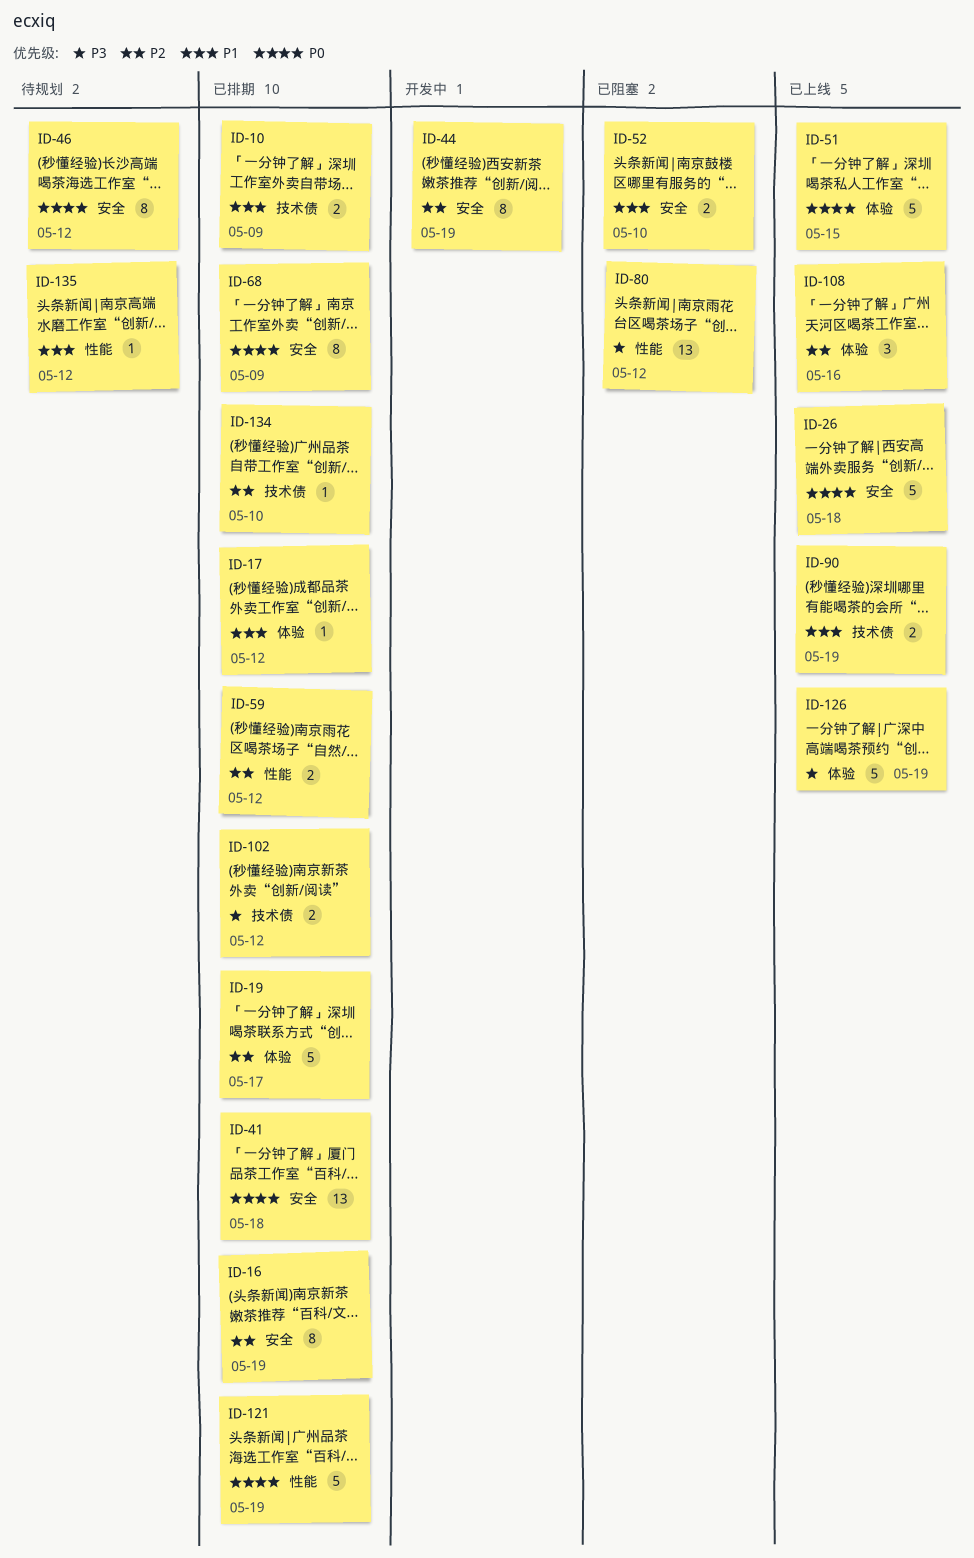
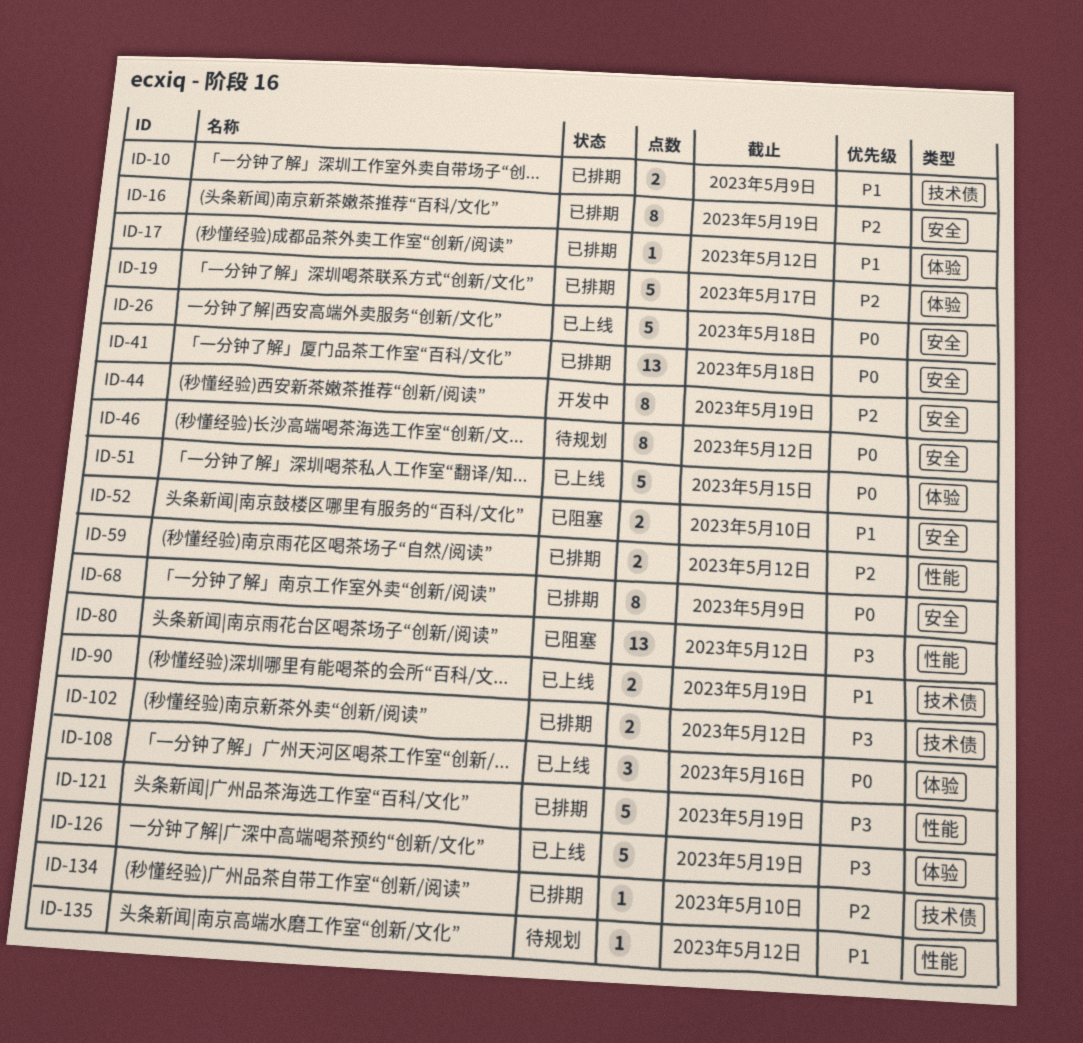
ID-108, priority: P2 -> P0
ID-121, priority: P0 -> P3

